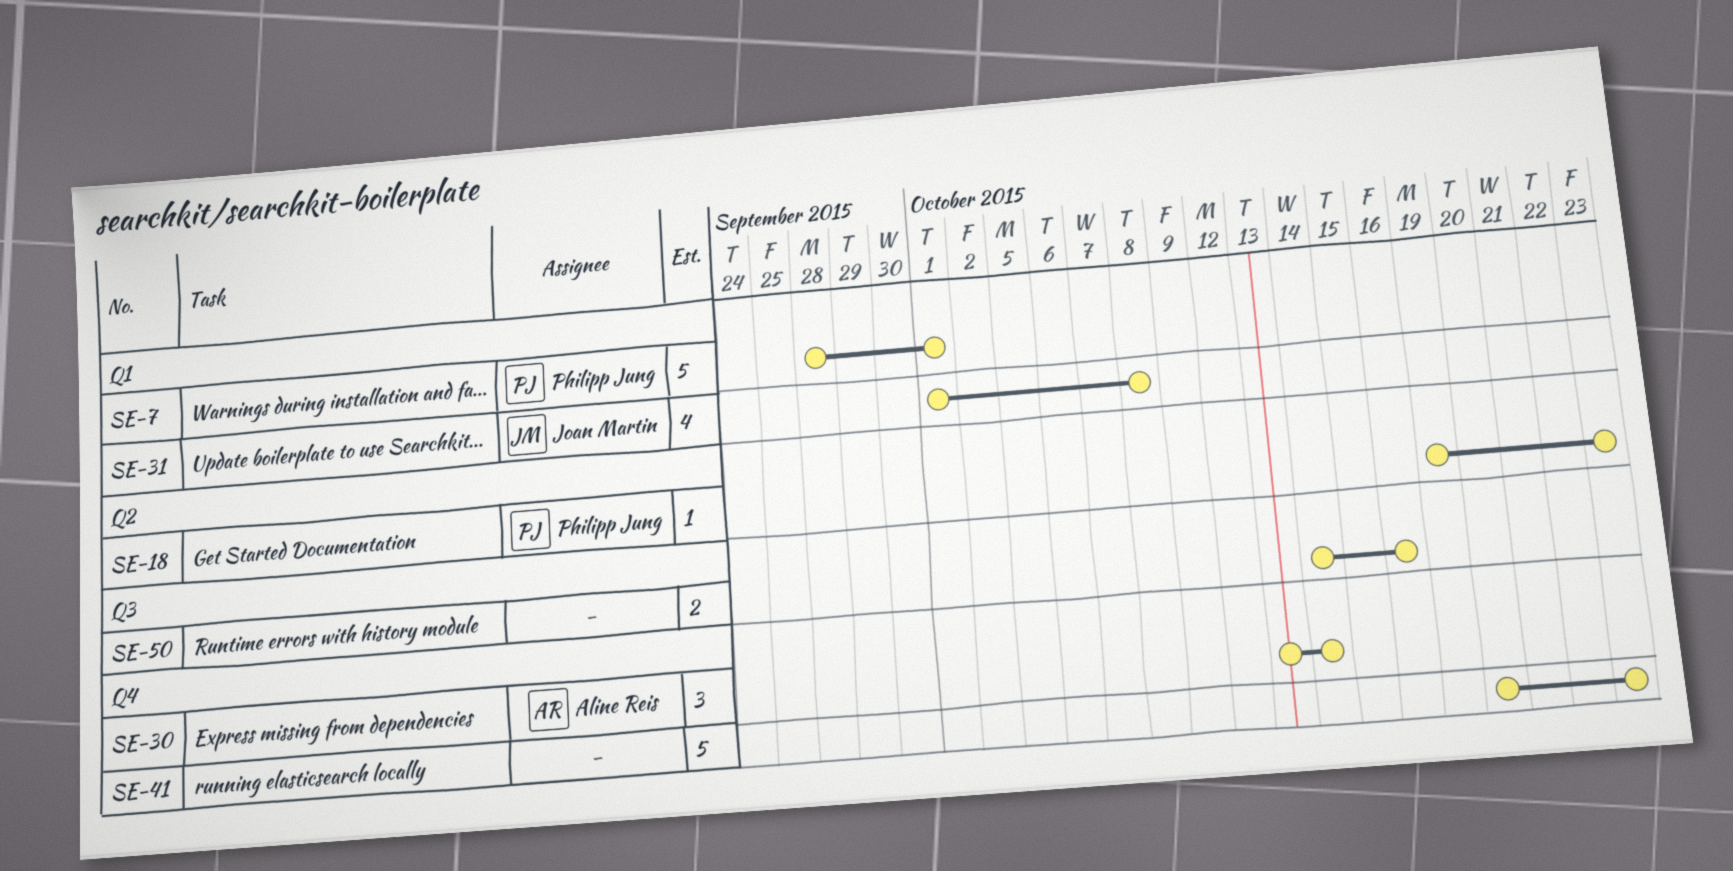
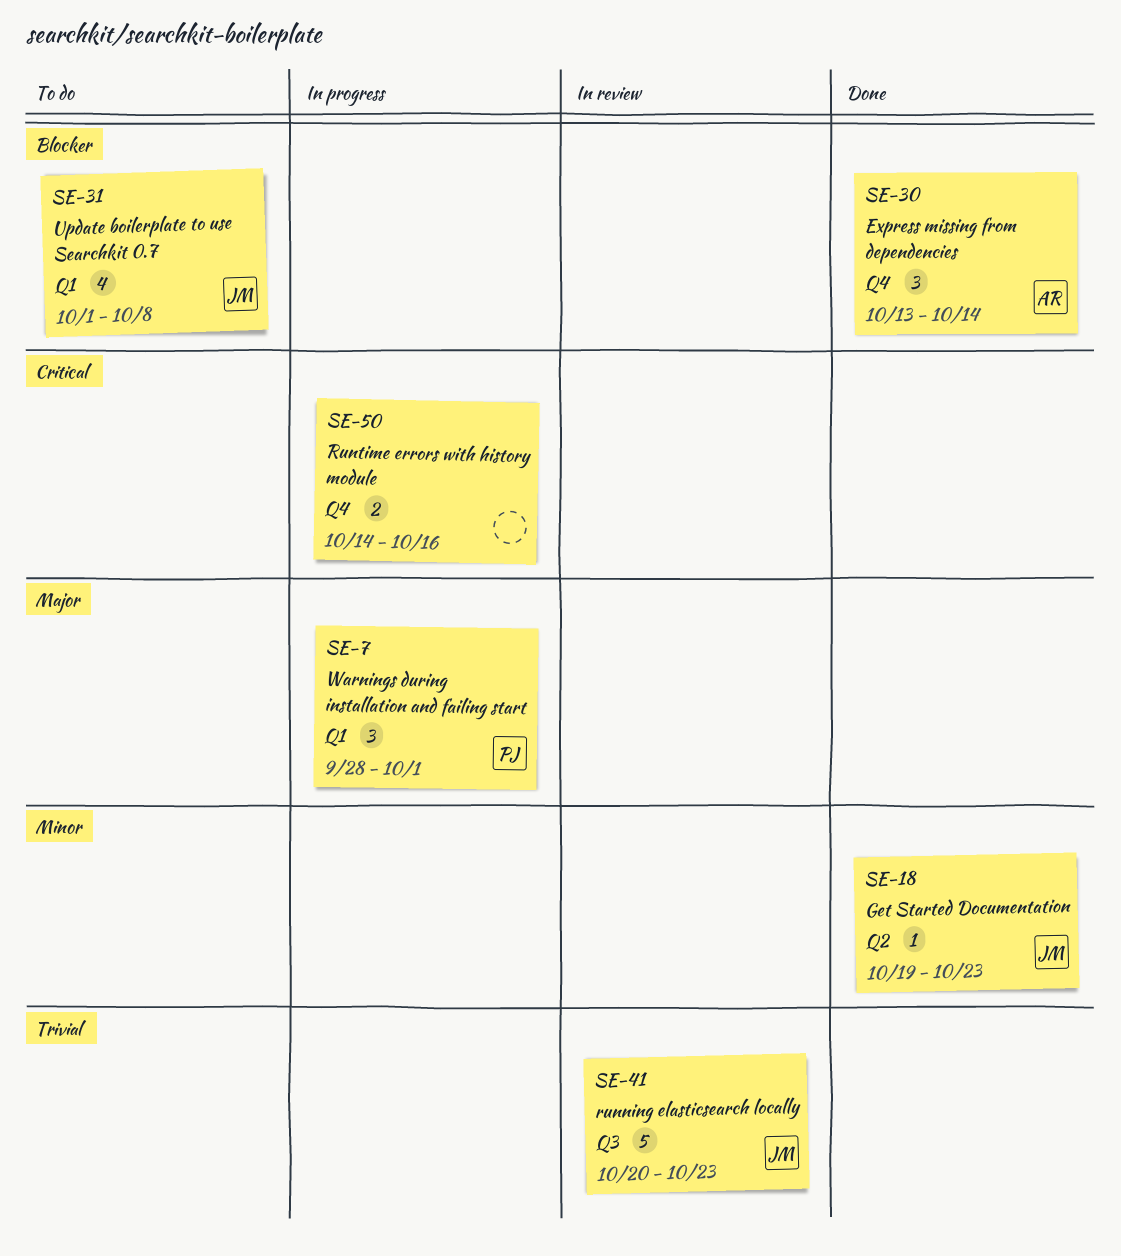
SE-7, estimate: 5 -> 3
SE-18, owner: Philipp Jung -> Joan Martin
SE-41, owner: none -> Joan Martin
SE-41, label: Q4 -> Q3
SE-50, label: Q3 -> Q4

